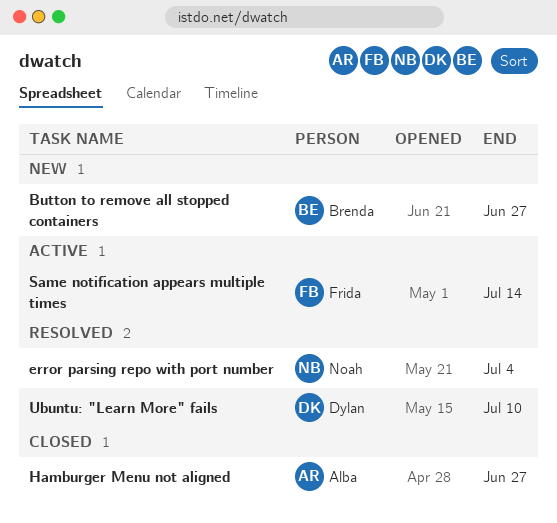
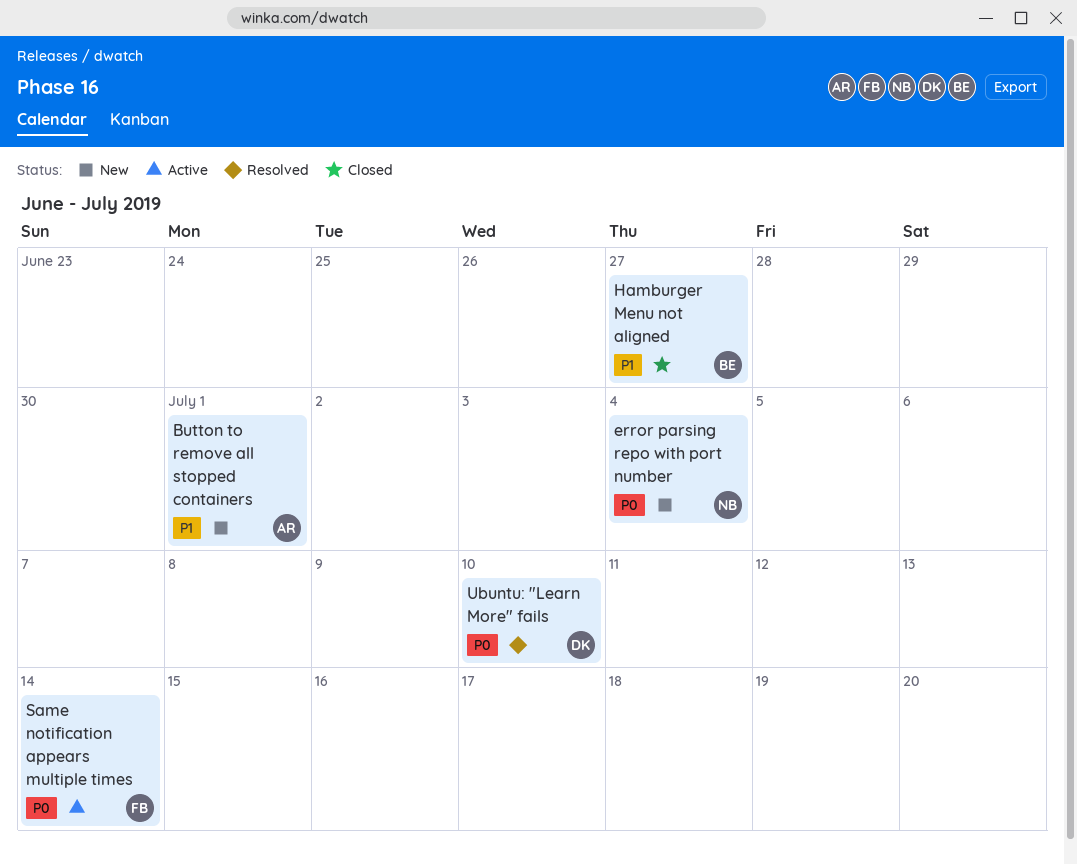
Button to remove all stopped containers, owner: Brenda -> Alba
Button to remove all stopped containers, due: Jun 27 -> Jul 1
error parsing repo with port number, status: Resolved -> New
Hamburger Menu not aligned, owner: Alba -> Brenda

